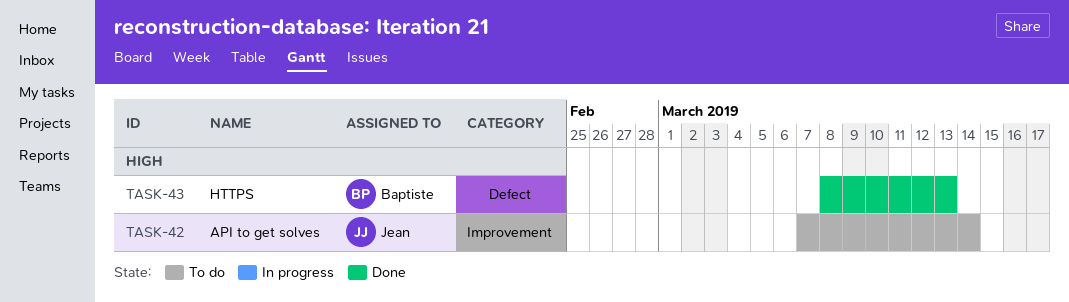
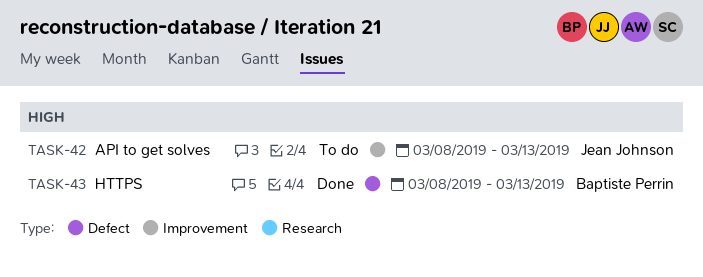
TASK-42, start: Mar 7 -> Mar 8
TASK-42, due: Mar 14 -> Mar 13

